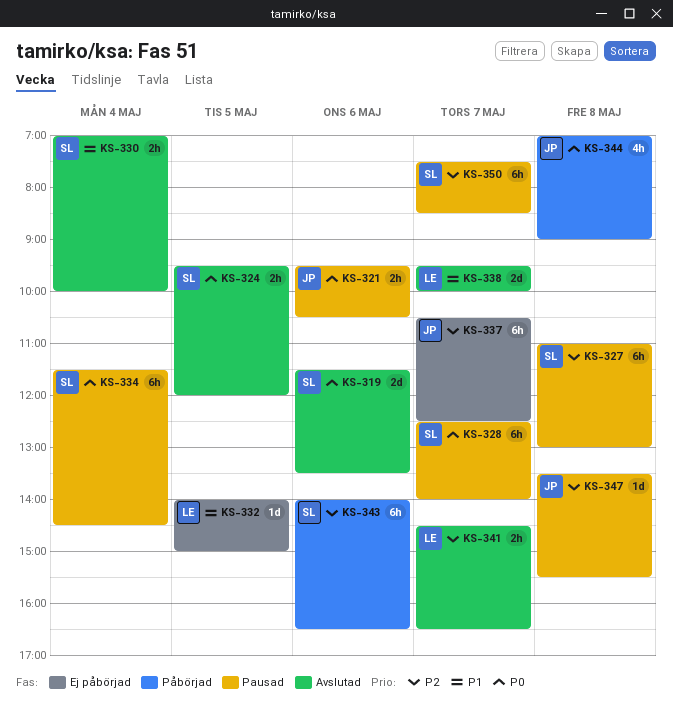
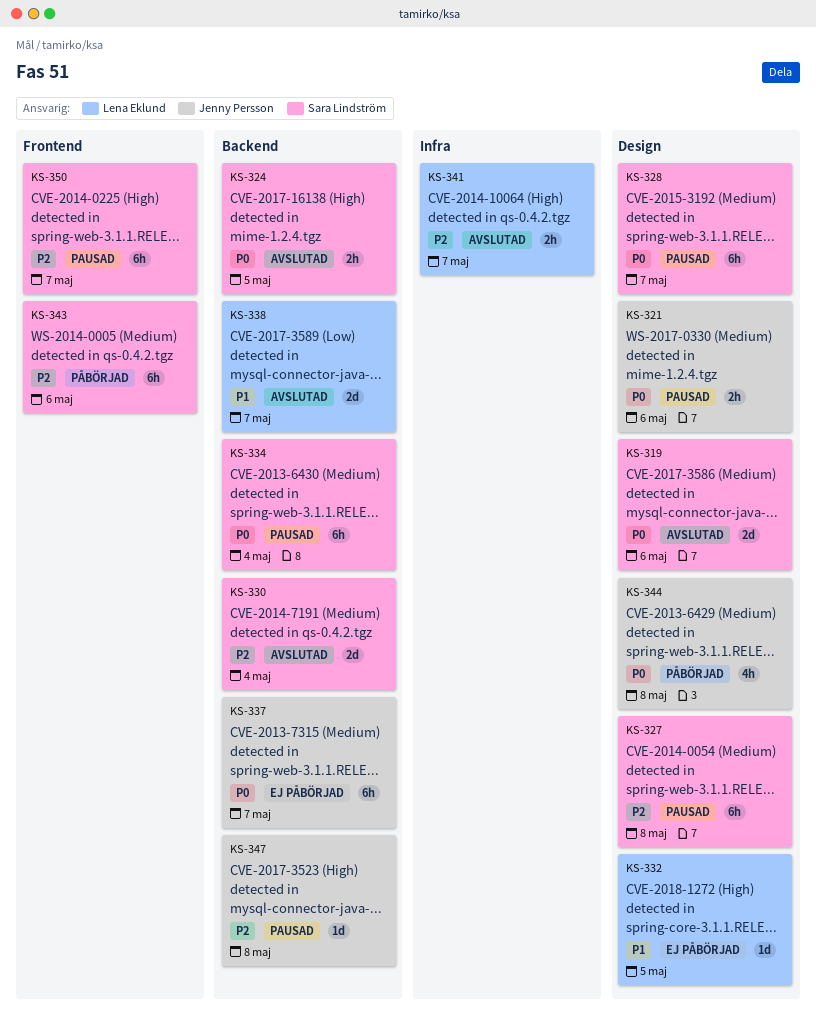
KS-330, priority: P1 -> P2
KS-330, estimate: 2h -> 2d
KS-337, priority: P2 -> P0

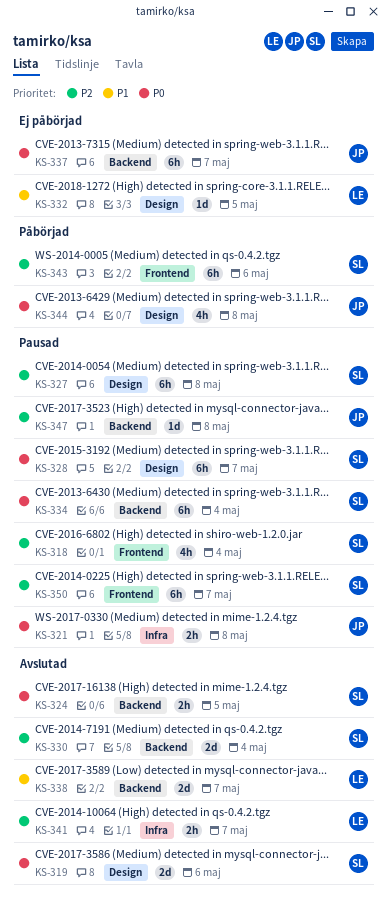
KS-318: none -> present
KS-321, label: Design -> Infra
KS-321, day: May 6 -> May 8

